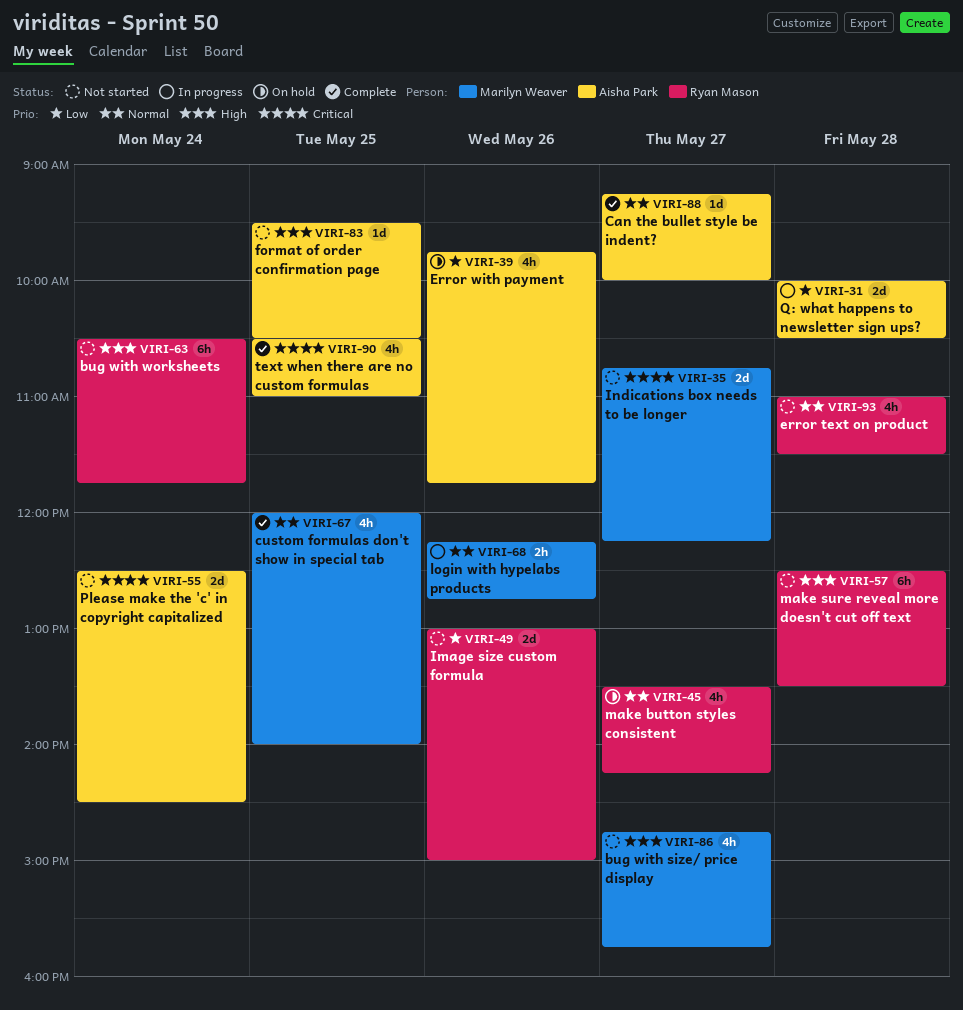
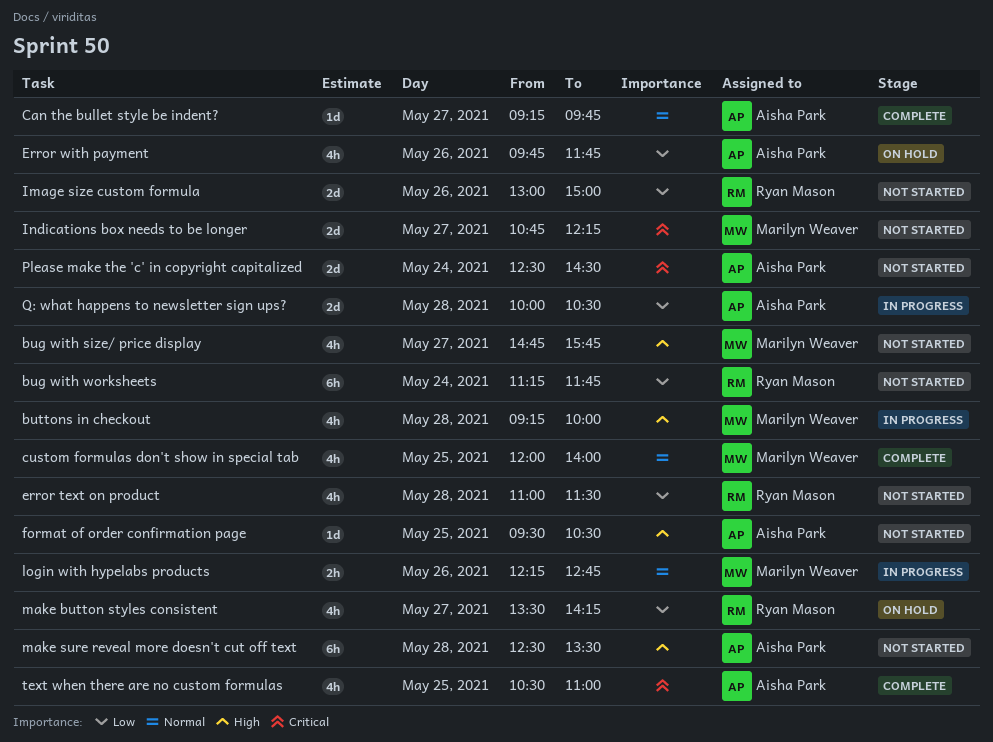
bug with worksheets, priority: High -> Low
bug with worksheets, begins: 10:30 -> 11:15
buttons in checkout: none -> present
Can the bullet style be indent?, ends: 10:00 -> 09:45
error text on product, priority: Normal -> Low
make button styles consistent, priority: Normal -> Low
make sure reveal more doesn't cut off text, owner: Ryan Mason -> Aisha Park

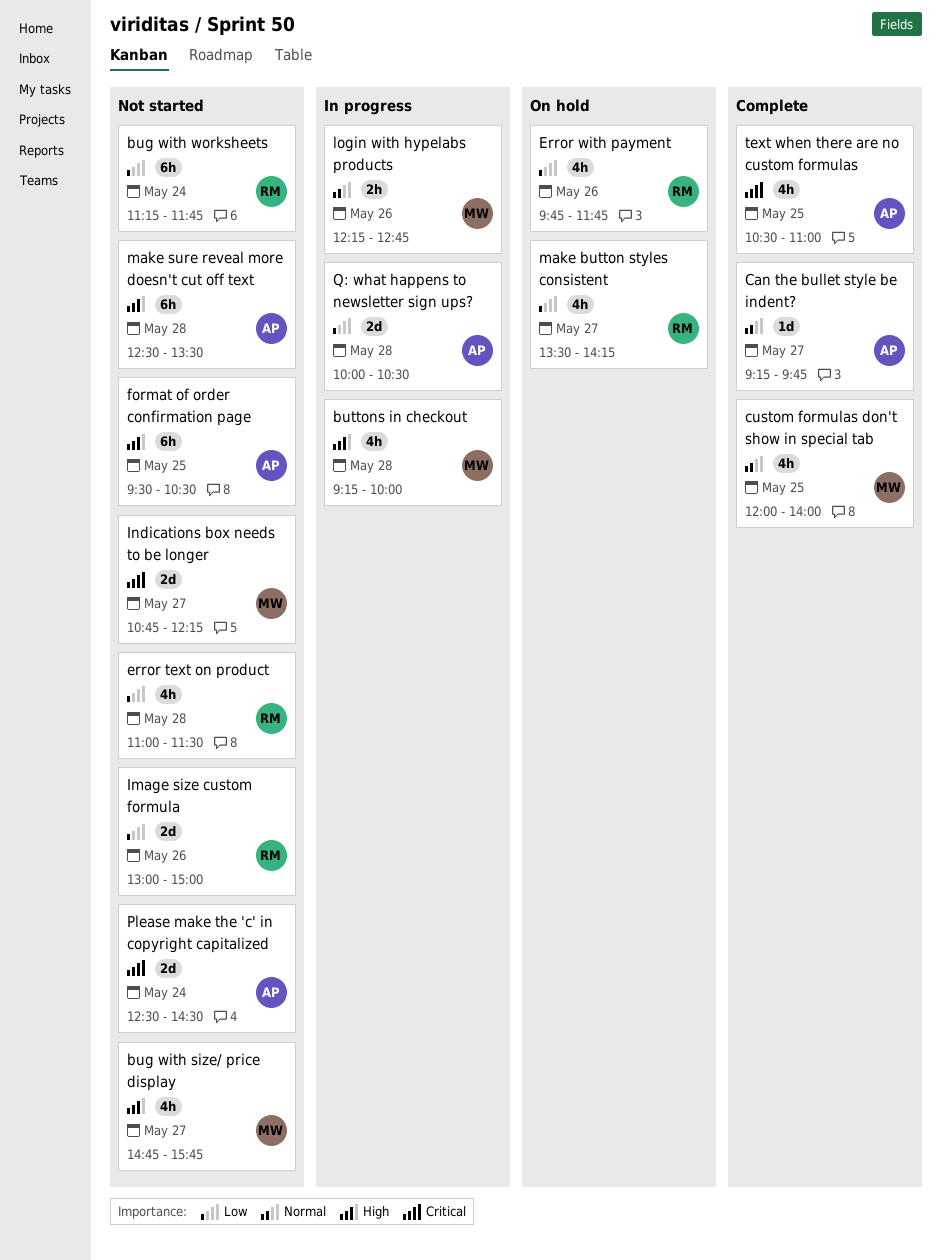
Error with payment, owner: Aisha Park -> Ryan Mason
format of order confirmation page, estimate: 1d -> 6h

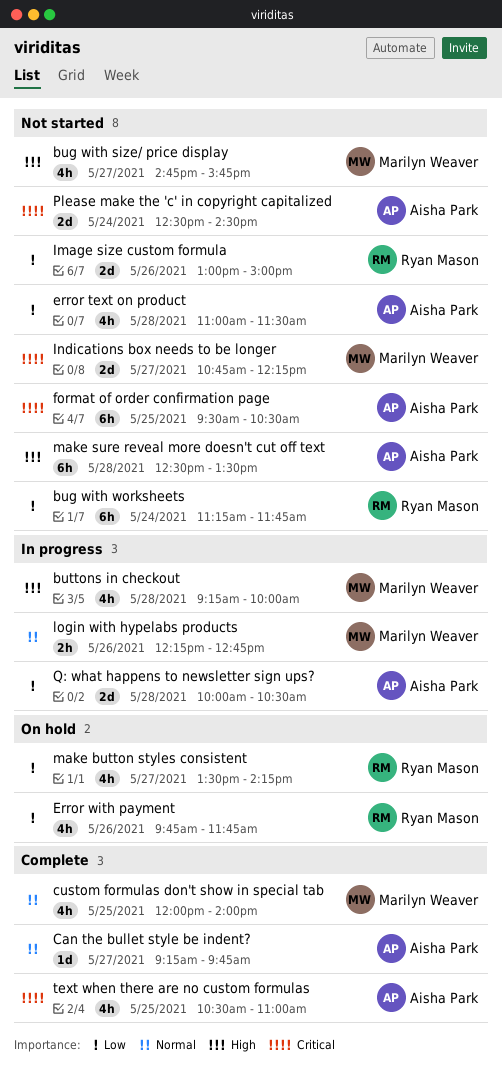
error text on product, owner: Ryan Mason -> Aisha Park
format of order confirmation page, priority: High -> Critical

